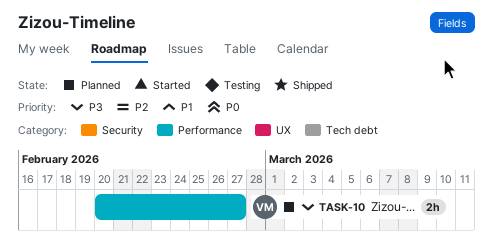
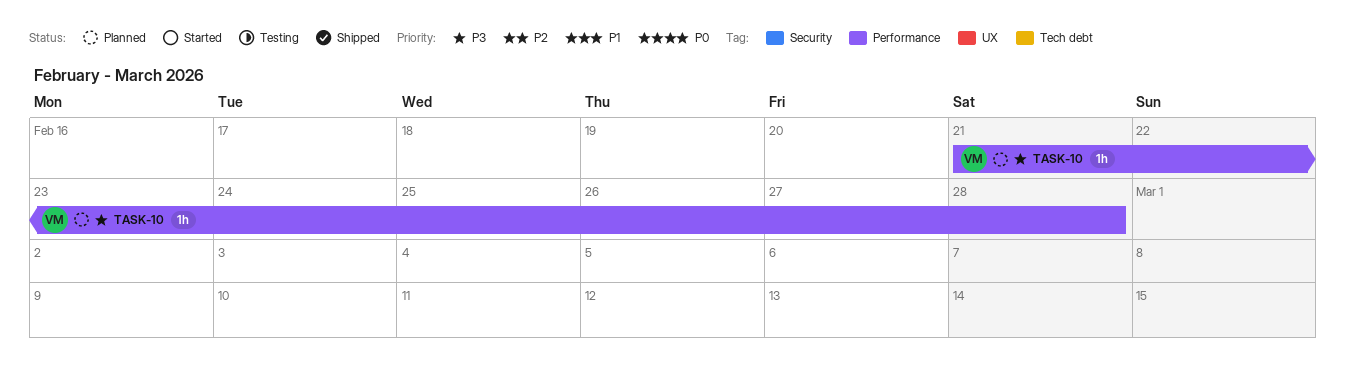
TASK-10, estimate: 2h -> 1h
TASK-10, start: Feb 20 -> Feb 21
TASK-10, due: Feb 27 -> Feb 28

